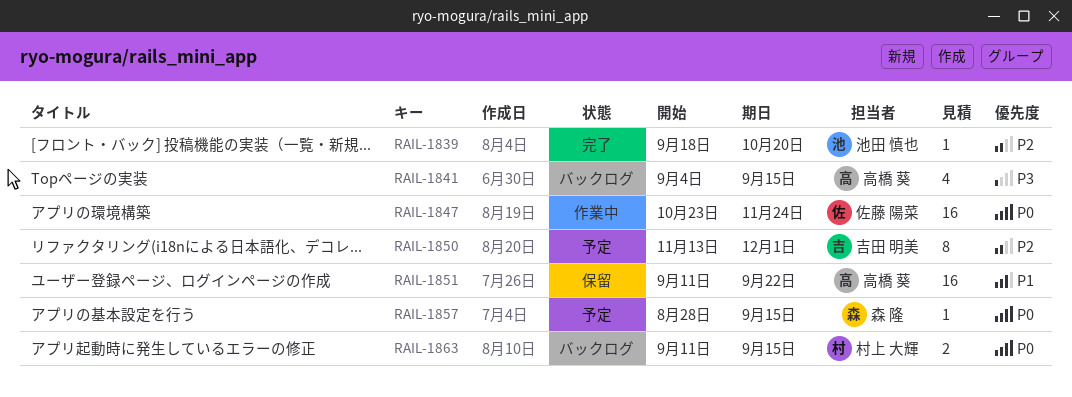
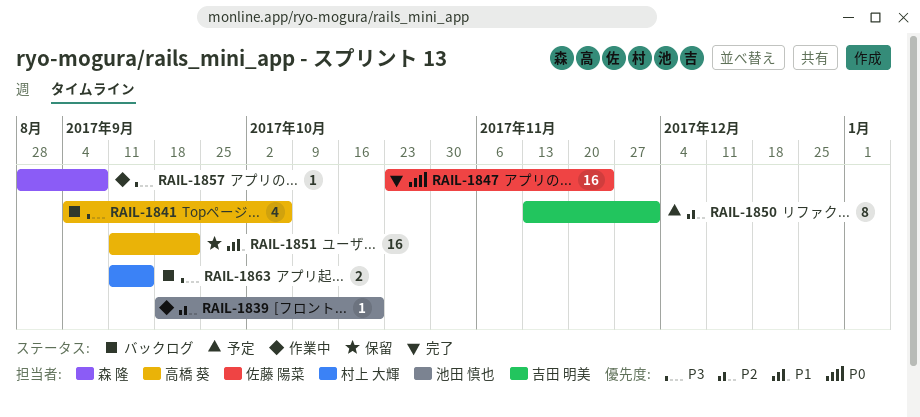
RAIL-1839, status: 完了 -> 作業中
RAIL-1841, due: Sep 15 -> Oct 6
RAIL-1847, status: 作業中 -> 完了
RAIL-1857, status: 予定 -> 作業中
RAIL-1857, priority: P0 -> P3
RAIL-1857, due: Sep 15 -> Sep 8
RAIL-1863, priority: P0 -> P3

